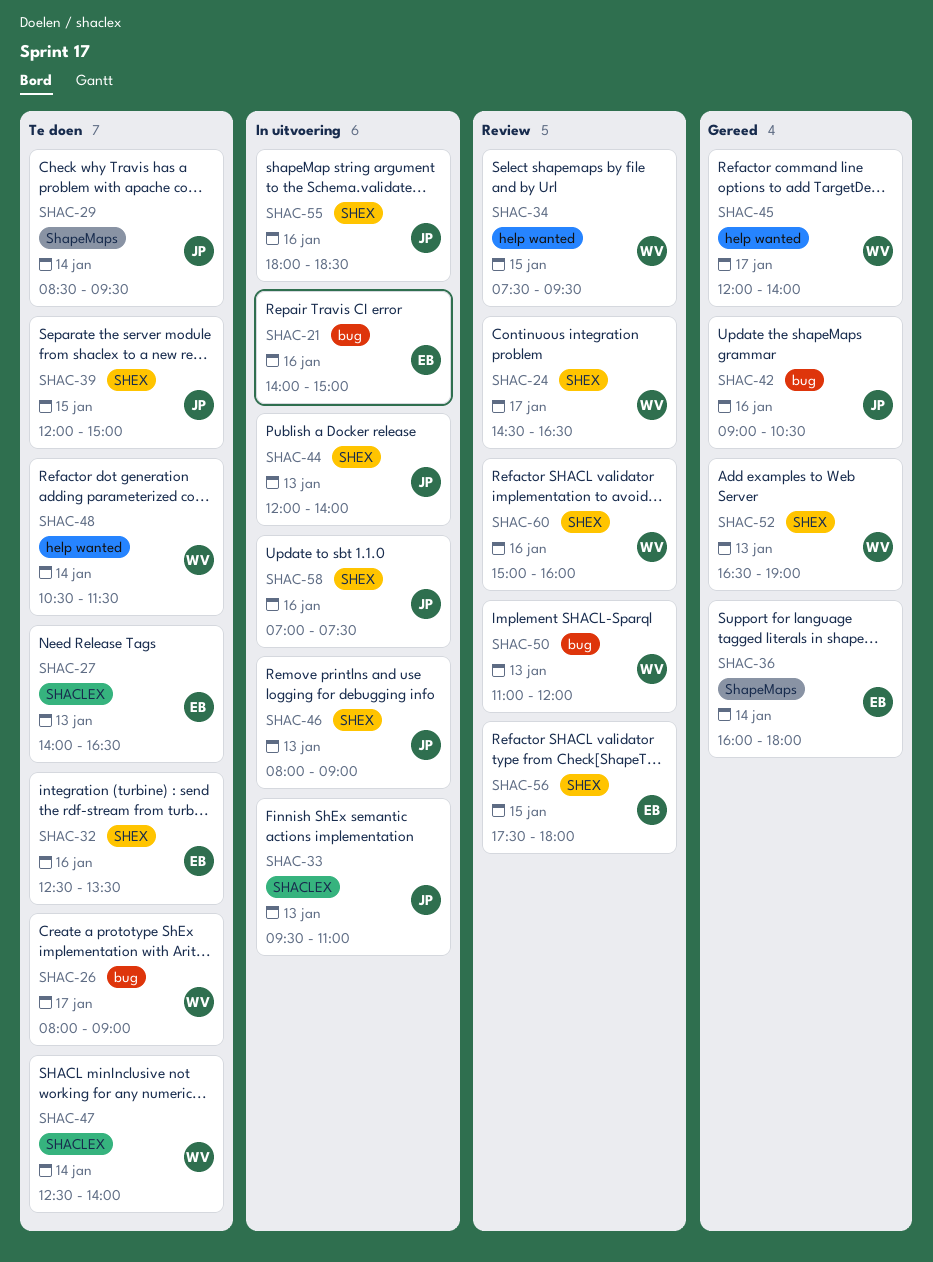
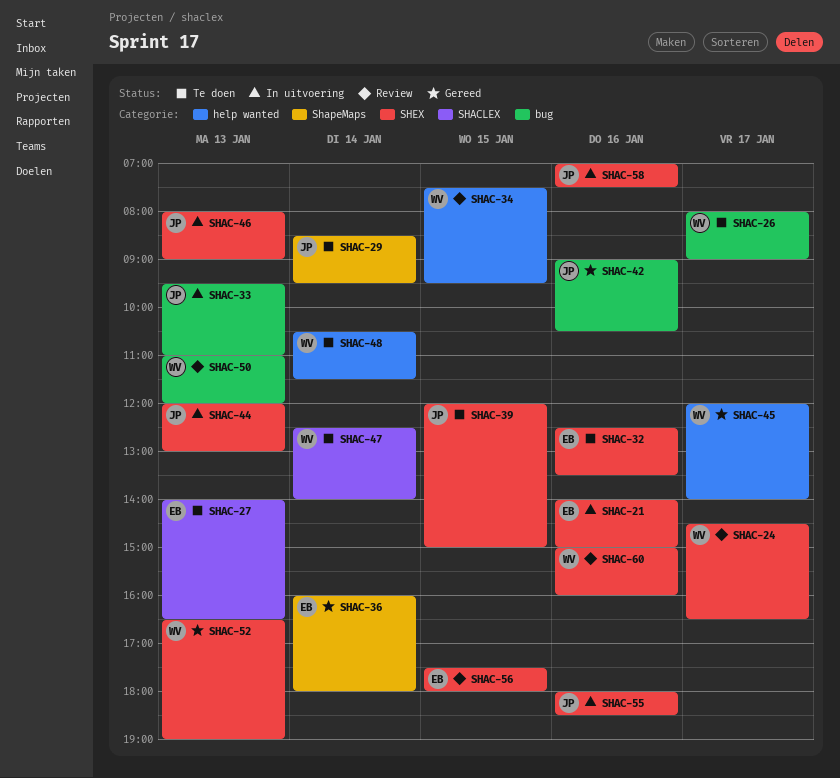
SHAC-21, label: bug -> SHEX
SHAC-33, label: SHACLEX -> bug
SHAC-44, ends: 14:00 -> 13:00

